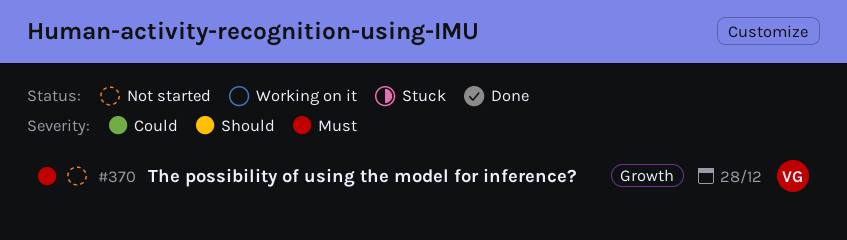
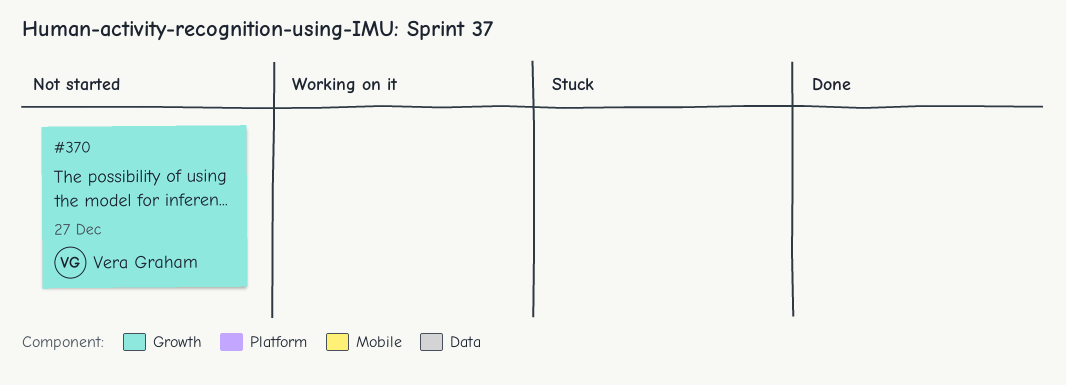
#370, due: Dec 28 -> Dec 27

